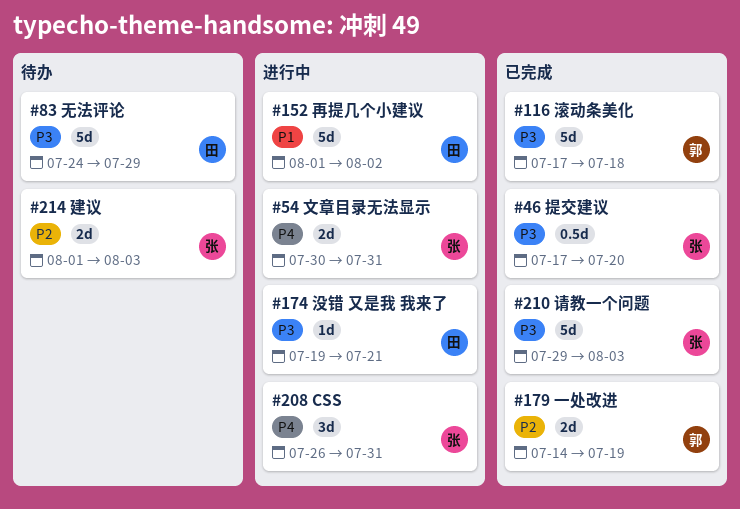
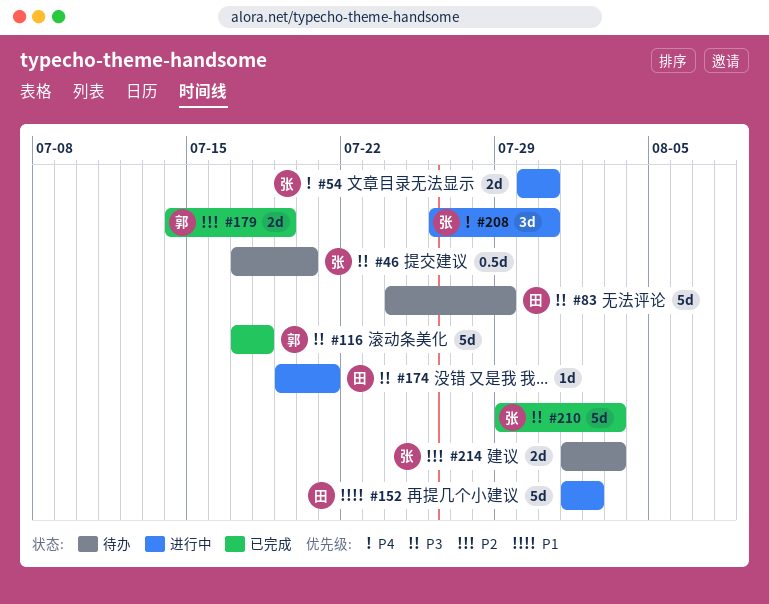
#46, status: 已完成 -> 待办

